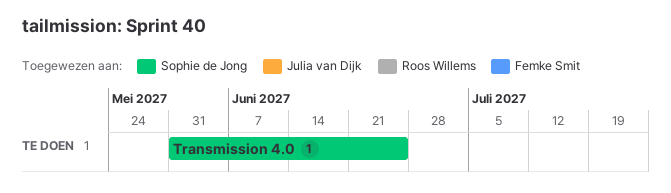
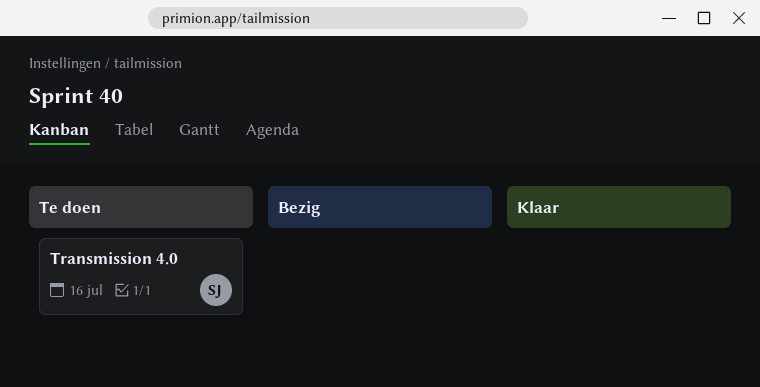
Transmission 4.0, due: Jun 25 -> Jul 16

